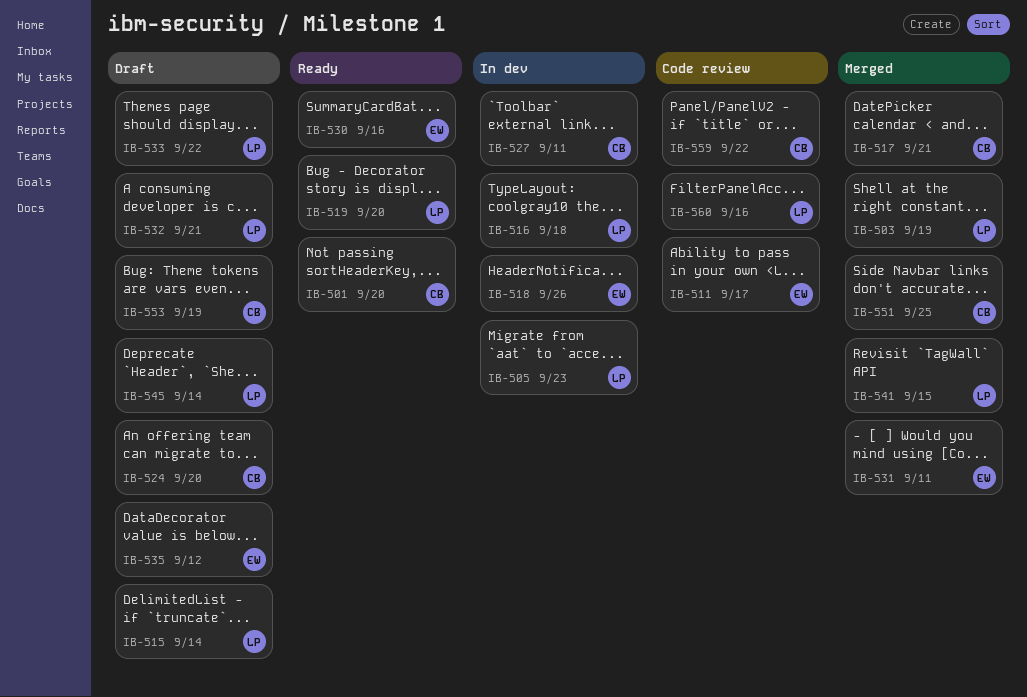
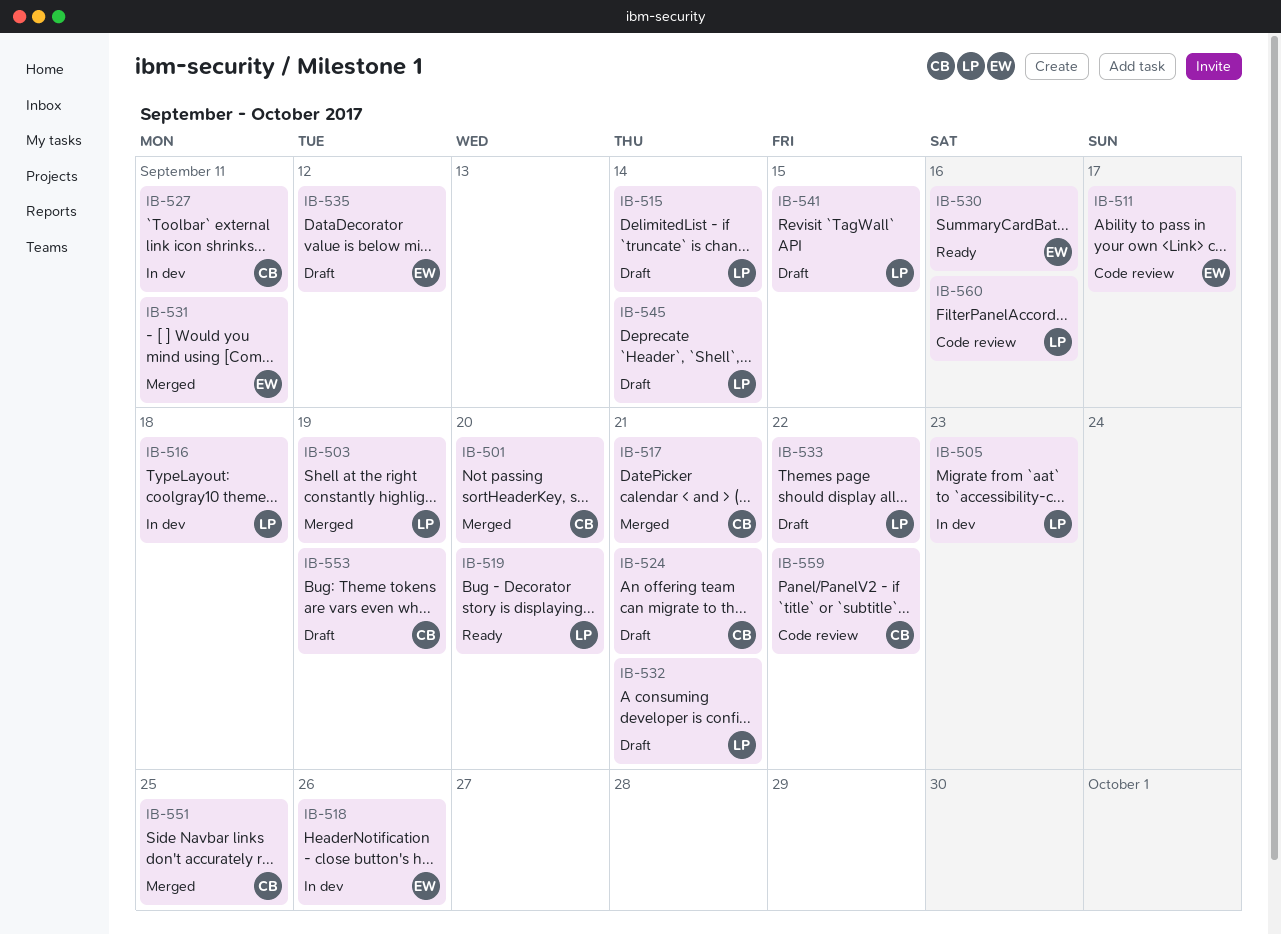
IB-501, status: Ready -> Merged
IB-524, due: Sep 20 -> Sep 21
IB-541, status: Merged -> Draft

